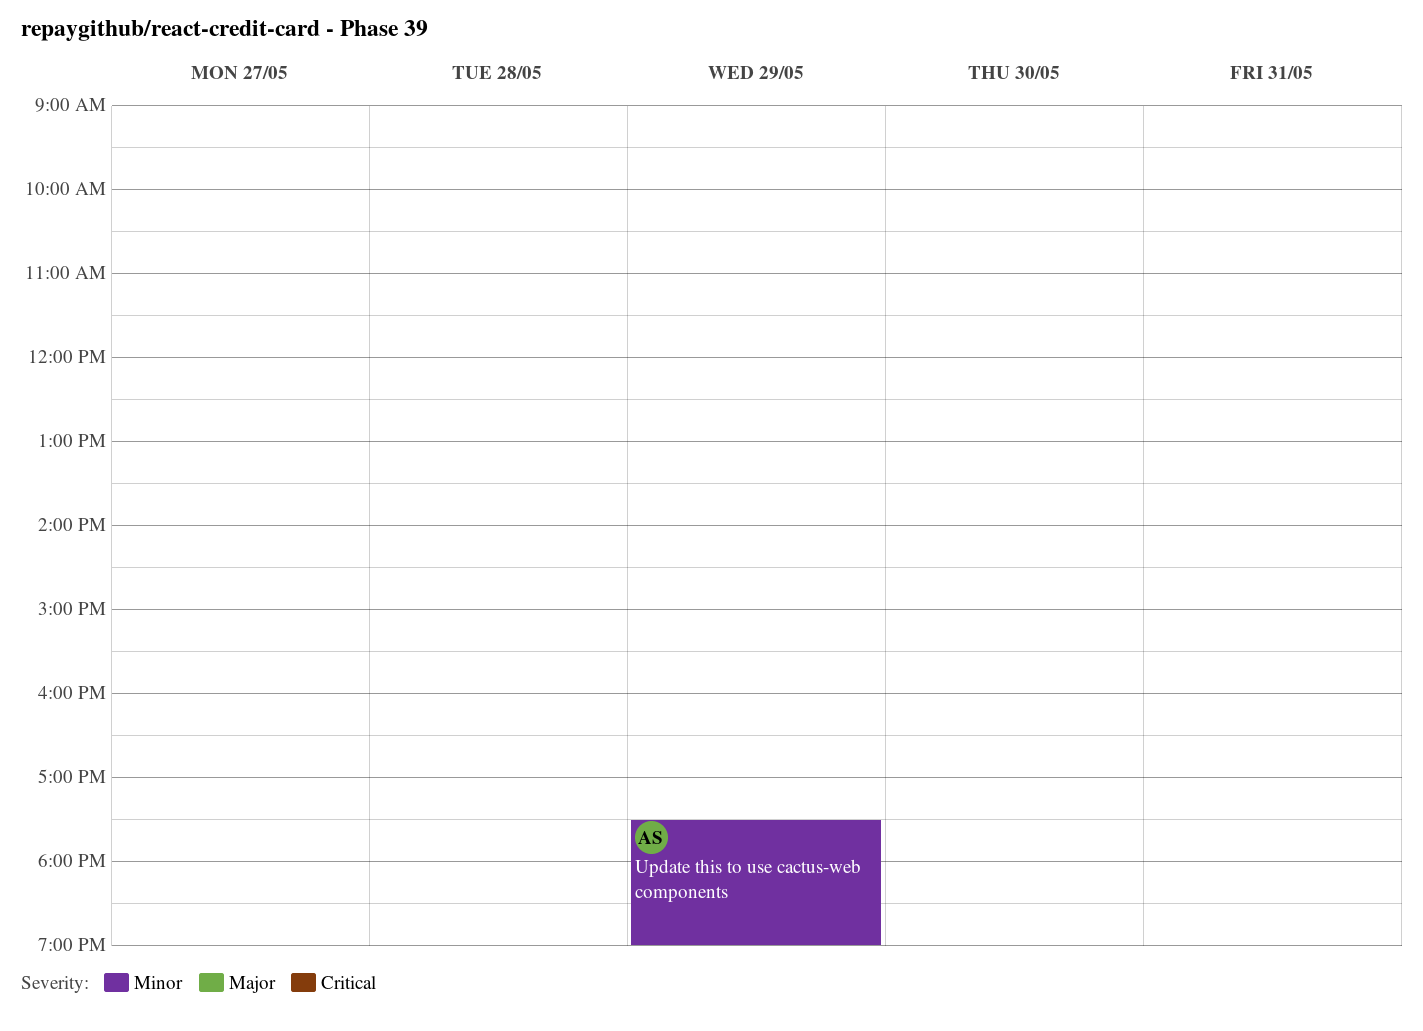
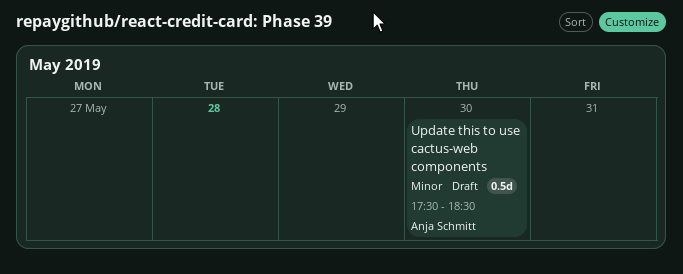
Update this to use cactus-web components, day: May 29 -> May 30
Update this to use cactus-web components, ends: 19:00 -> 18:30

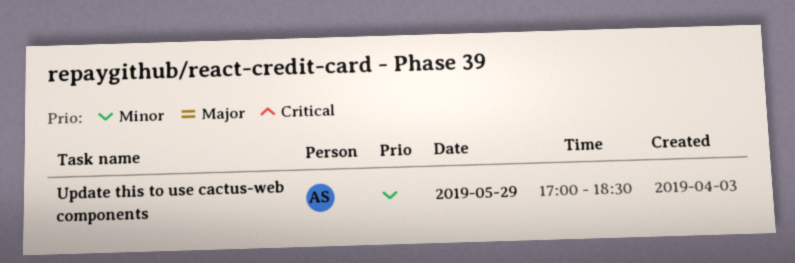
Update this to use cactus-web components, day: May 30 -> May 29
Update this to use cactus-web components, begins: 17:30 -> 17:00

